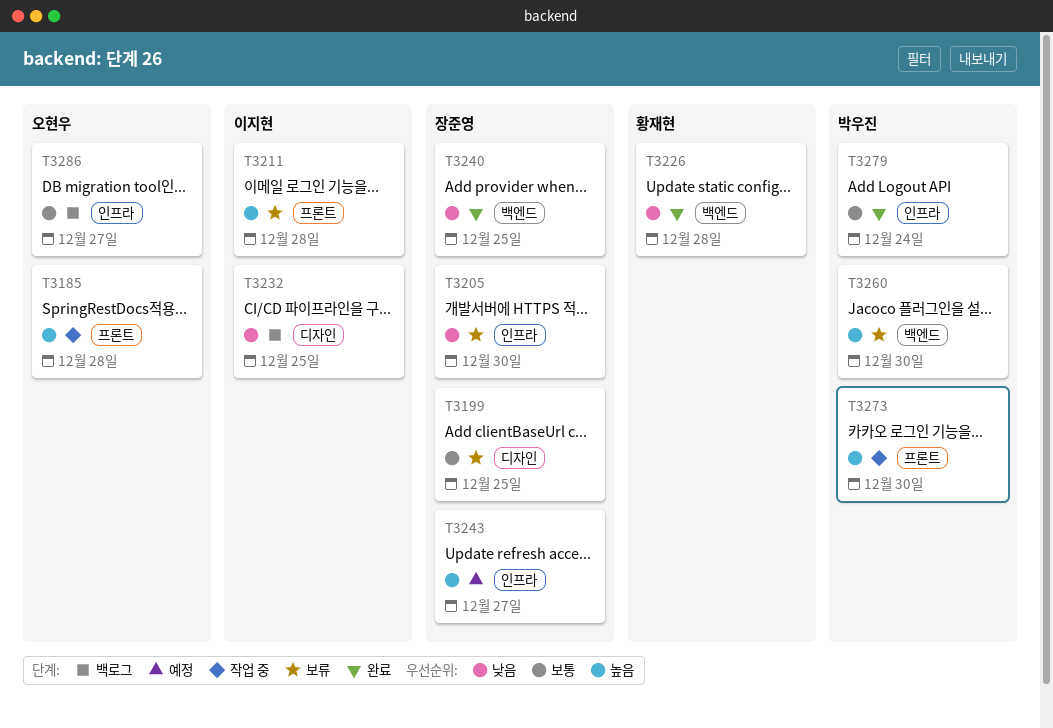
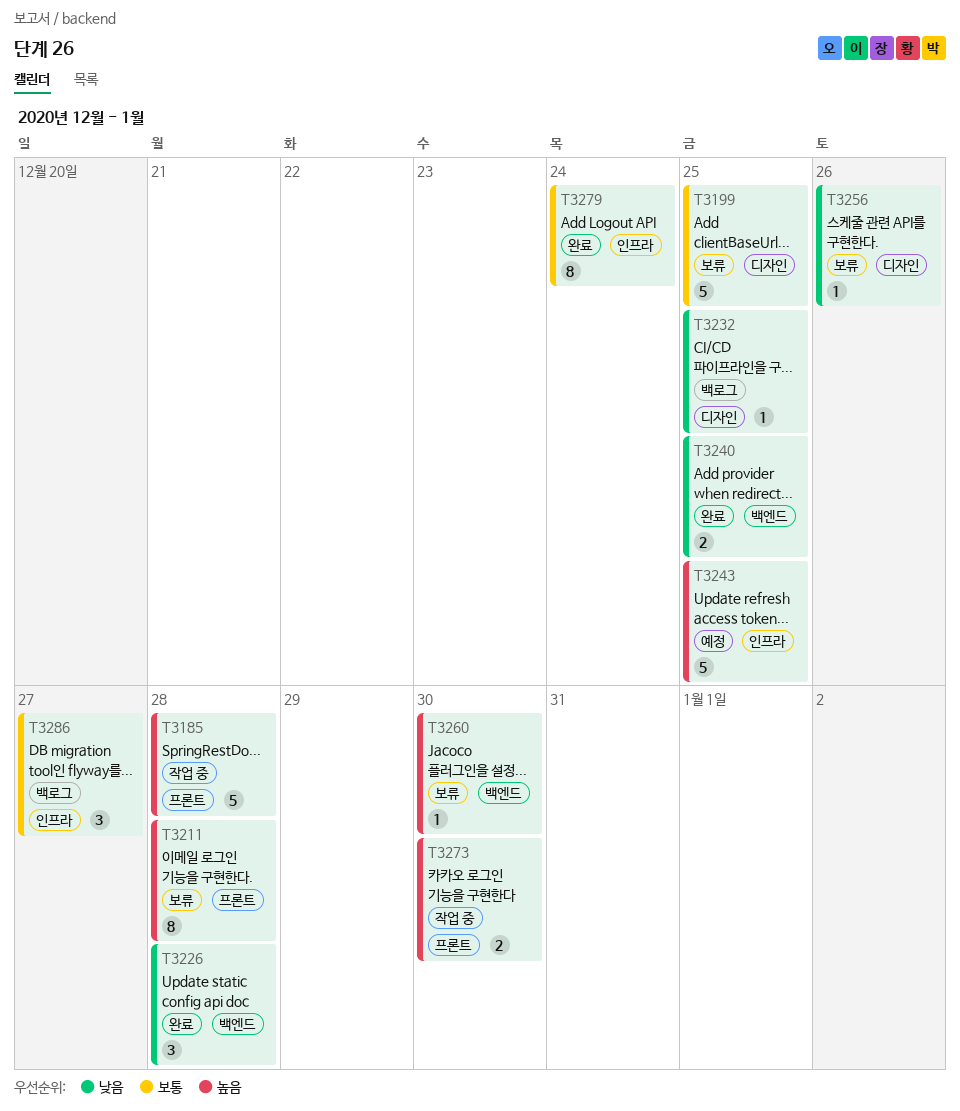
T3205: present -> none
T3243, due: Dec 27 -> Dec 25
T3256: none -> present

